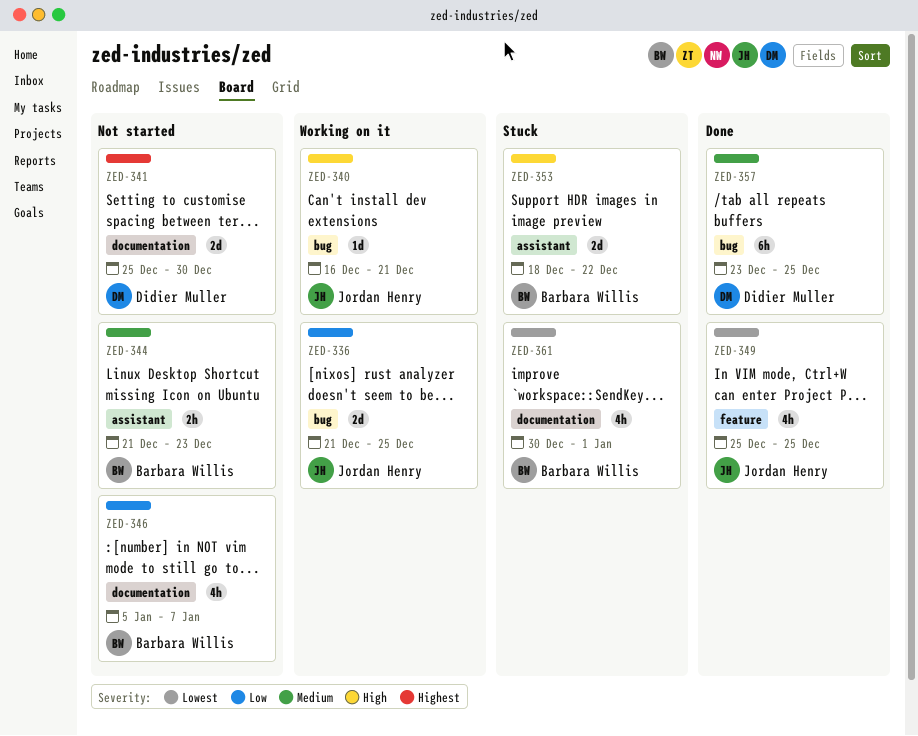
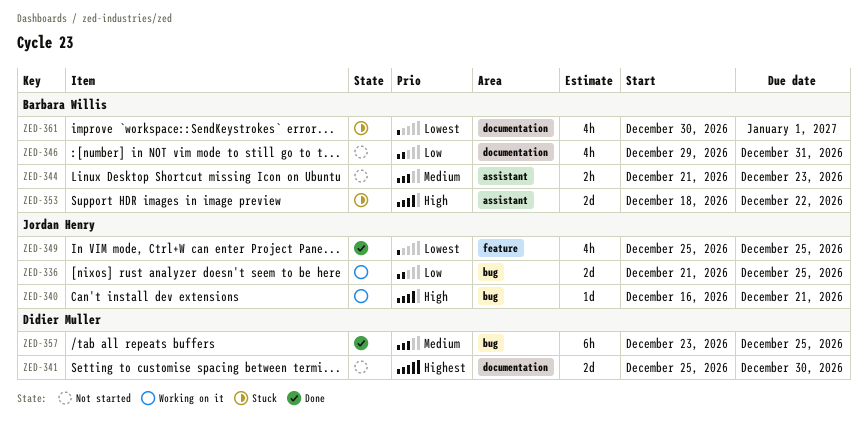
ZED-346, start: Jan 5 -> Dec 29
ZED-346, due: Jan 7 -> Dec 31

